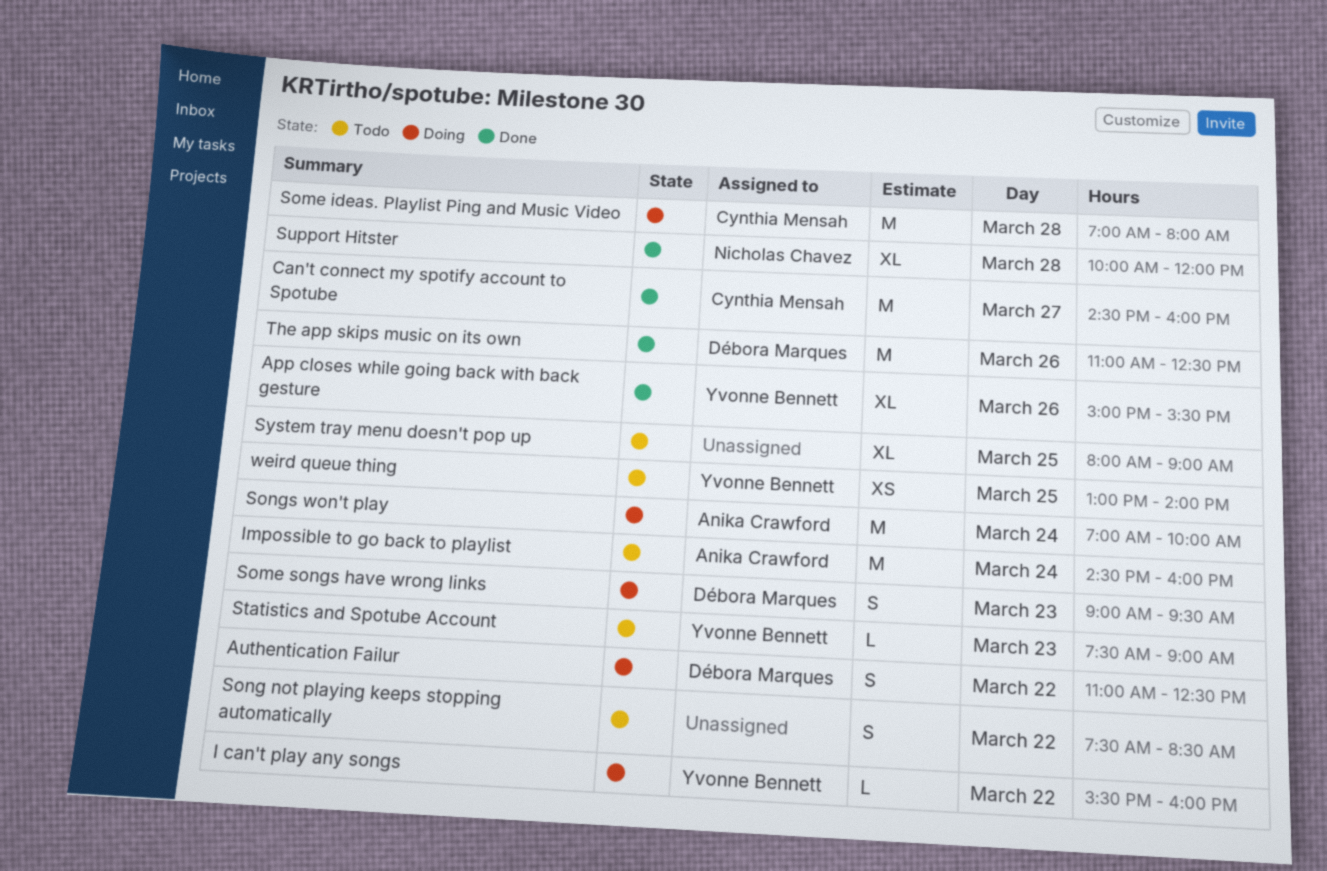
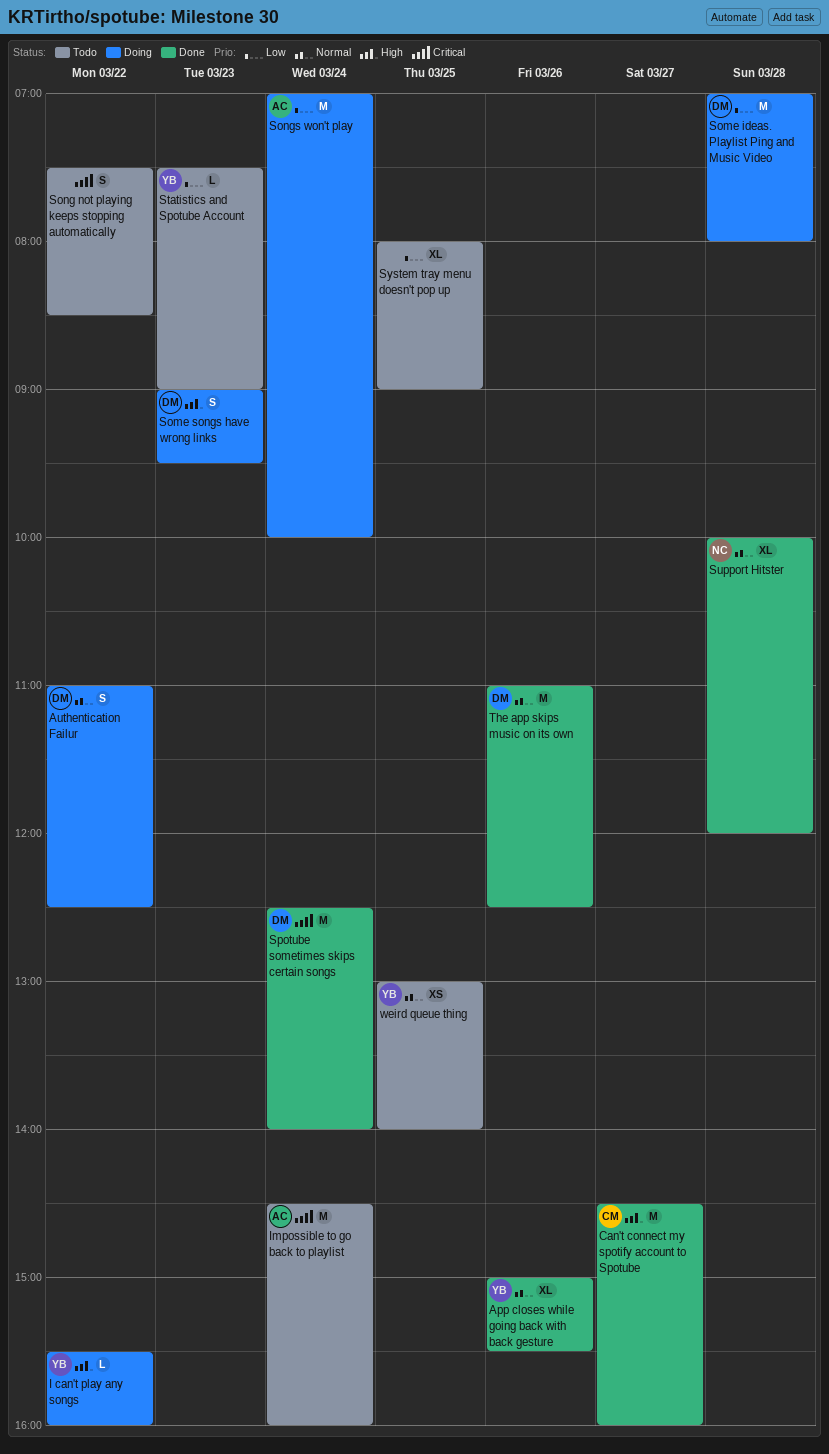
Some ideas. Playlist Ping and Music Video, owner: Cynthia Mensah -> Débora Marques
Spotube sometimes skips certain songs: none -> present

